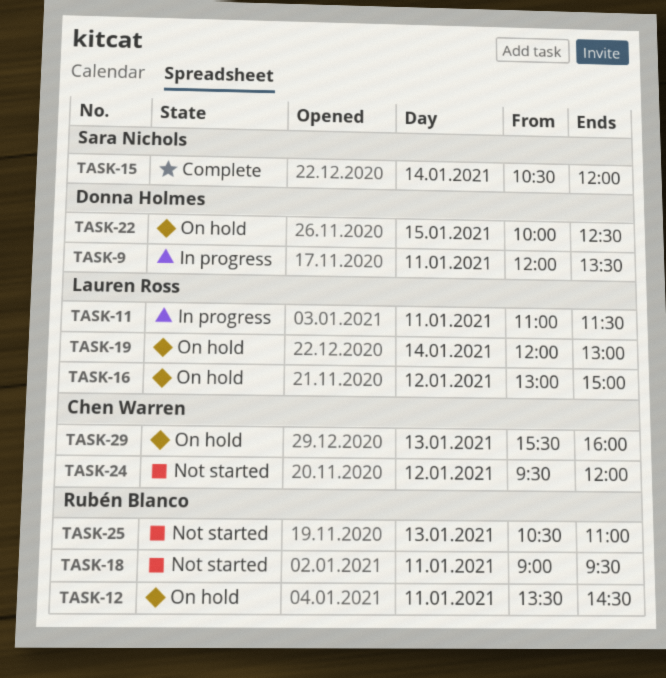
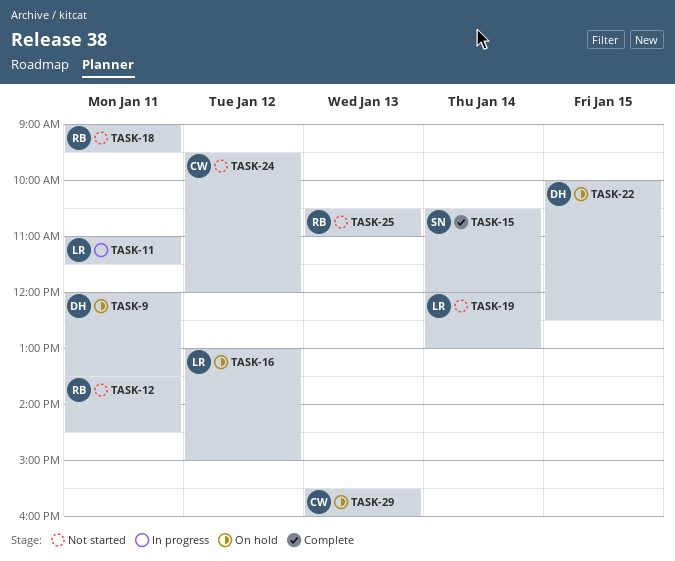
TASK-9, status: In progress -> On hold
TASK-12, status: On hold -> Not started
TASK-19, status: On hold -> Not started

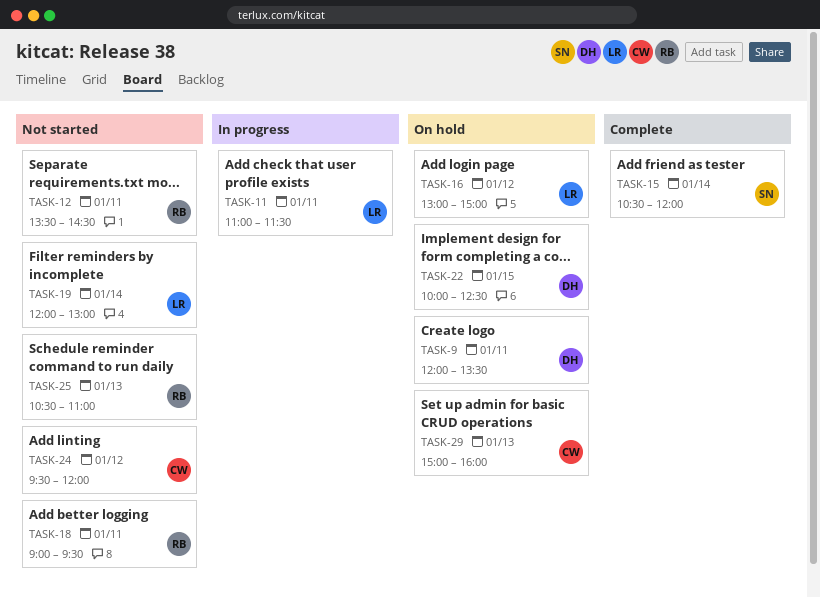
TASK-29, begins: 15:30 -> 15:00

